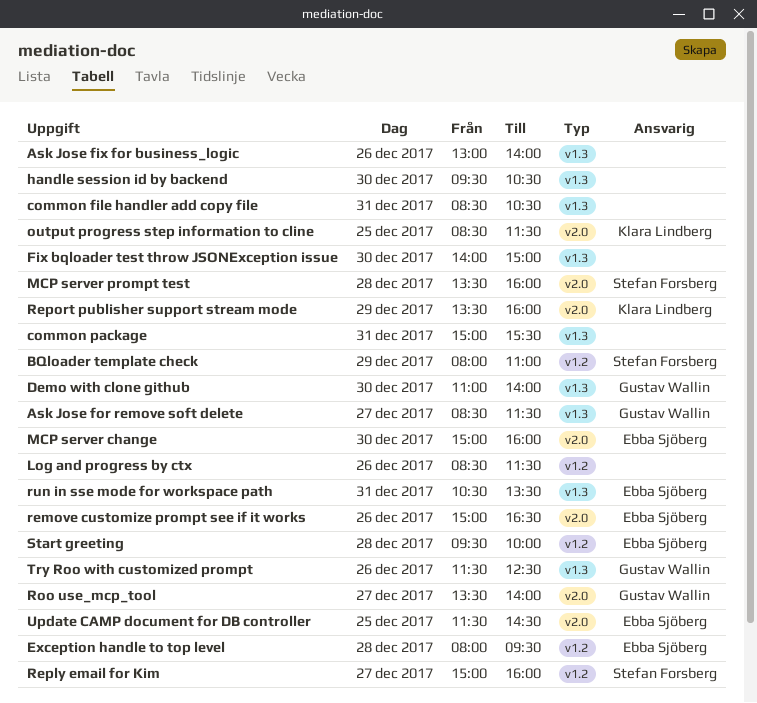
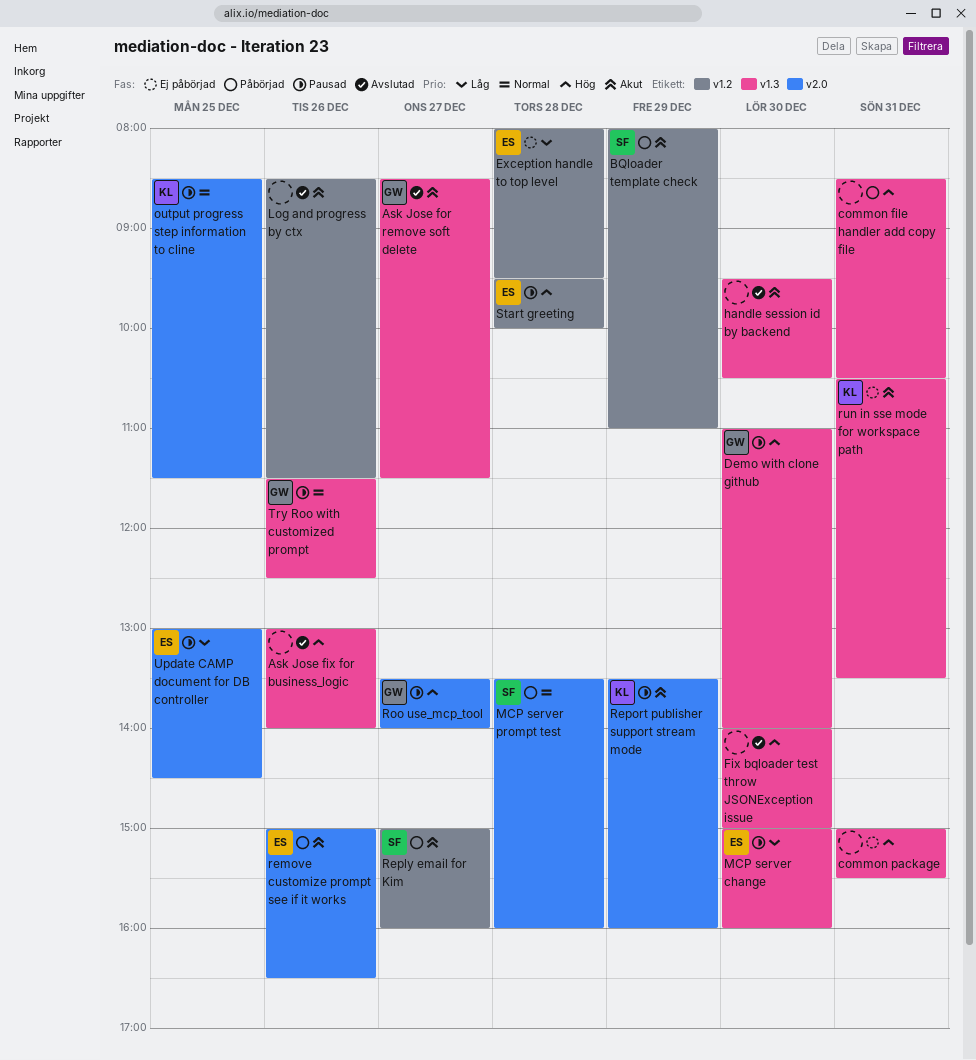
MCP server change, label: v2.0 -> v1.3
run in sse mode for workspace path, owner: Ebba Sjöberg -> Klara Lindberg
Update CAMP document for DB controller, begins: 11:30 -> 13:00

